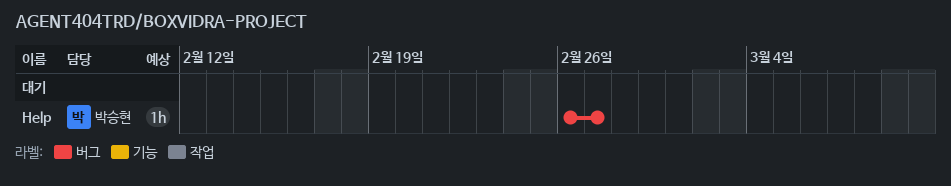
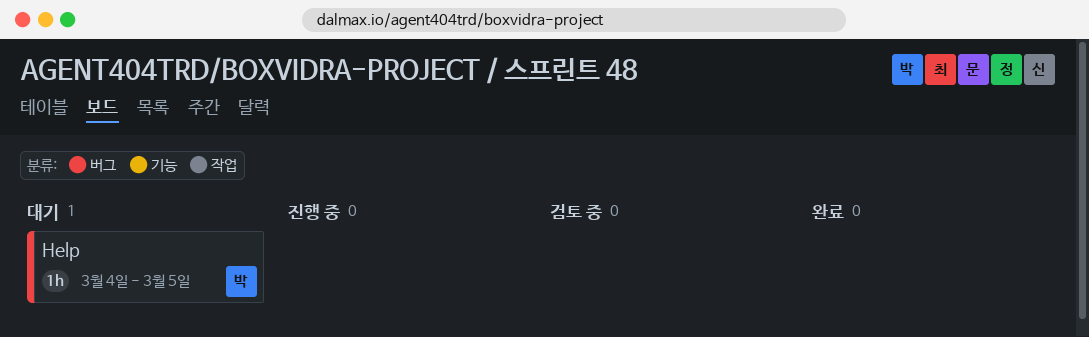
Help, start: Feb 26 -> Mar 4
Help, due: Feb 27 -> Mar 5

